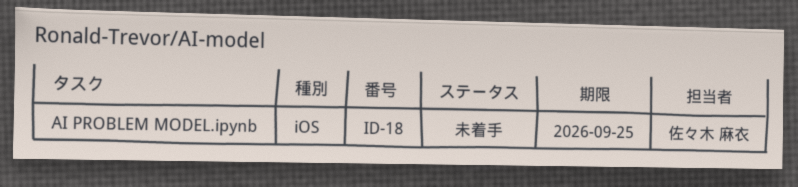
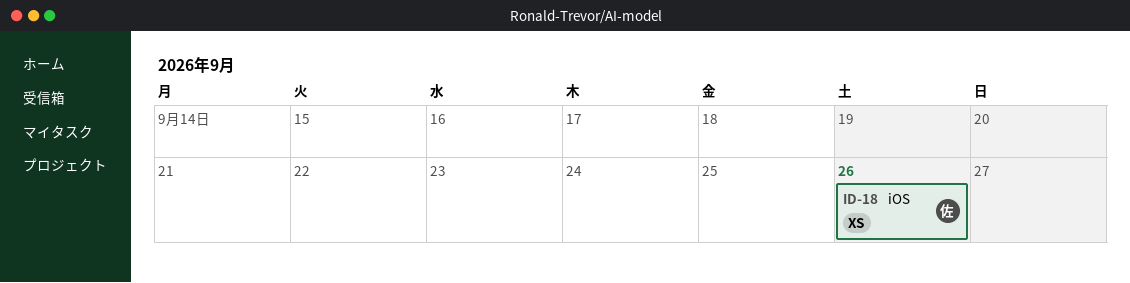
ID-18, due: Sep 25 -> Sep 26

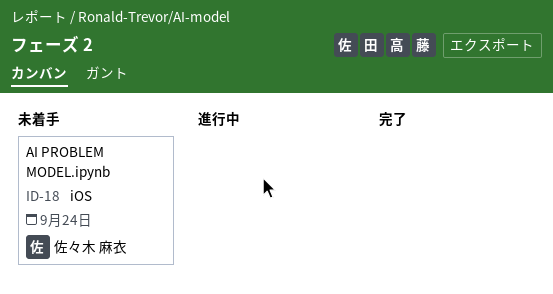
ID-18, due: Sep 26 -> Sep 24

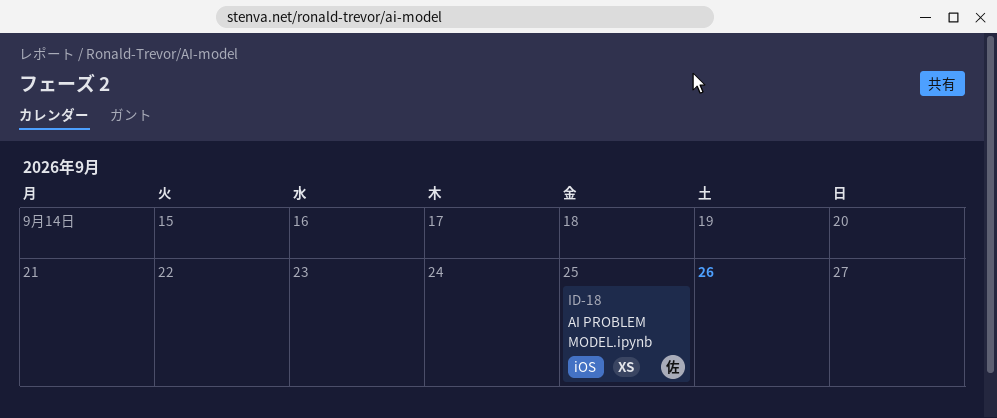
ID-18, due: Sep 24 -> Sep 25

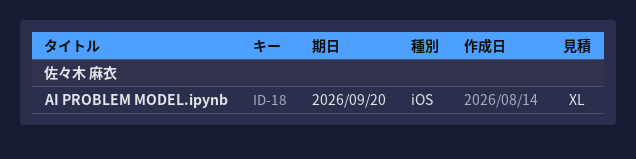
ID-18, estimate: XS -> XL
ID-18, due: Sep 25 -> Sep 20

